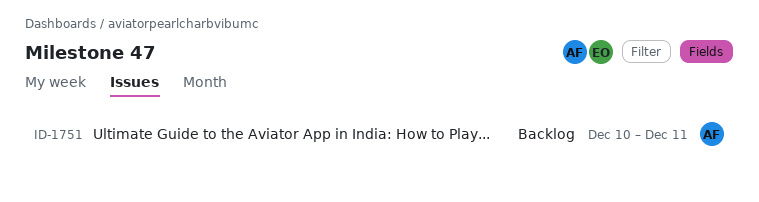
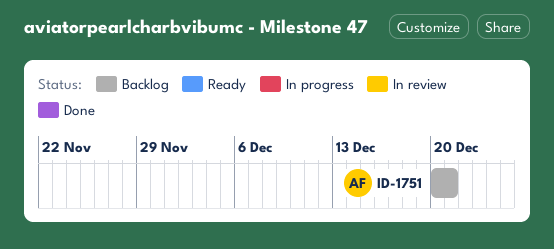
ID-1751, start: Dec 10 -> Dec 20
ID-1751, due: Dec 11 -> Dec 21

